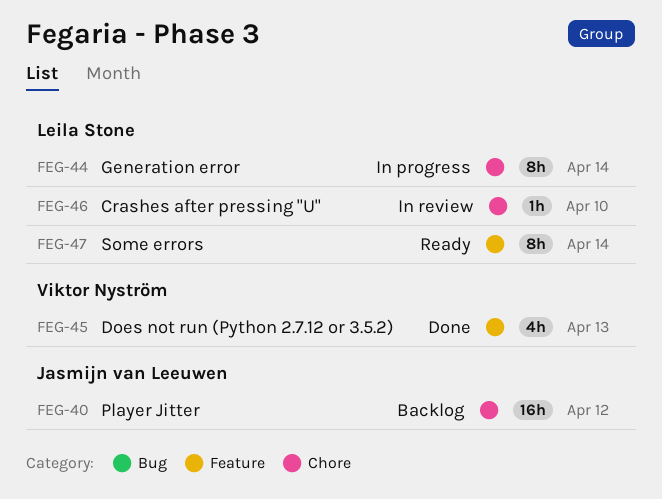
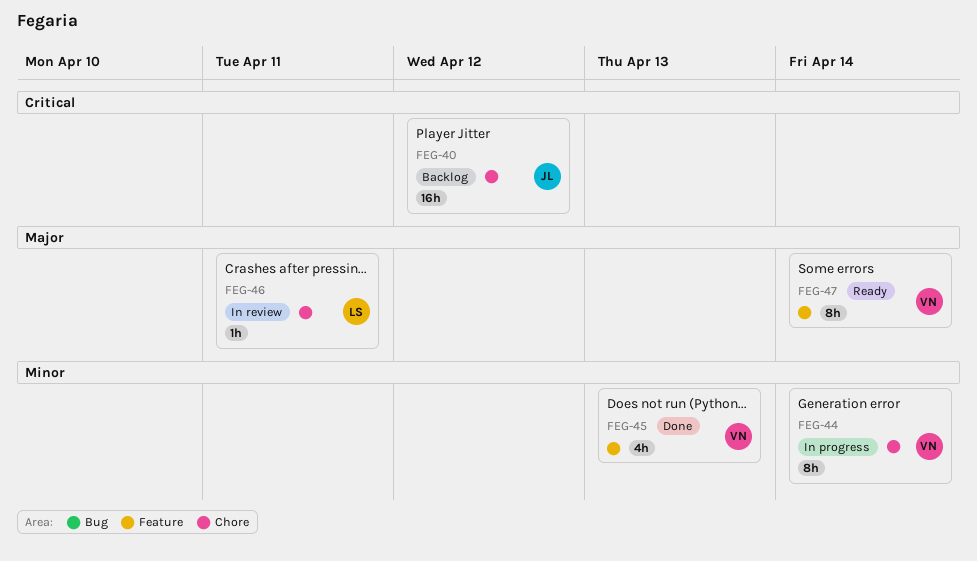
FEG-44, owner: Leila Stone -> Viktor Nyström
FEG-46, due: Apr 10 -> Apr 11
FEG-47, owner: Leila Stone -> Viktor Nyström

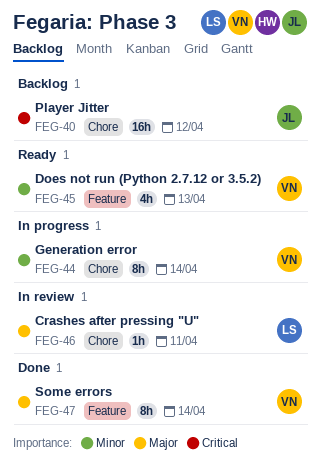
FEG-45, status: Done -> Ready
FEG-47, status: Ready -> Done

